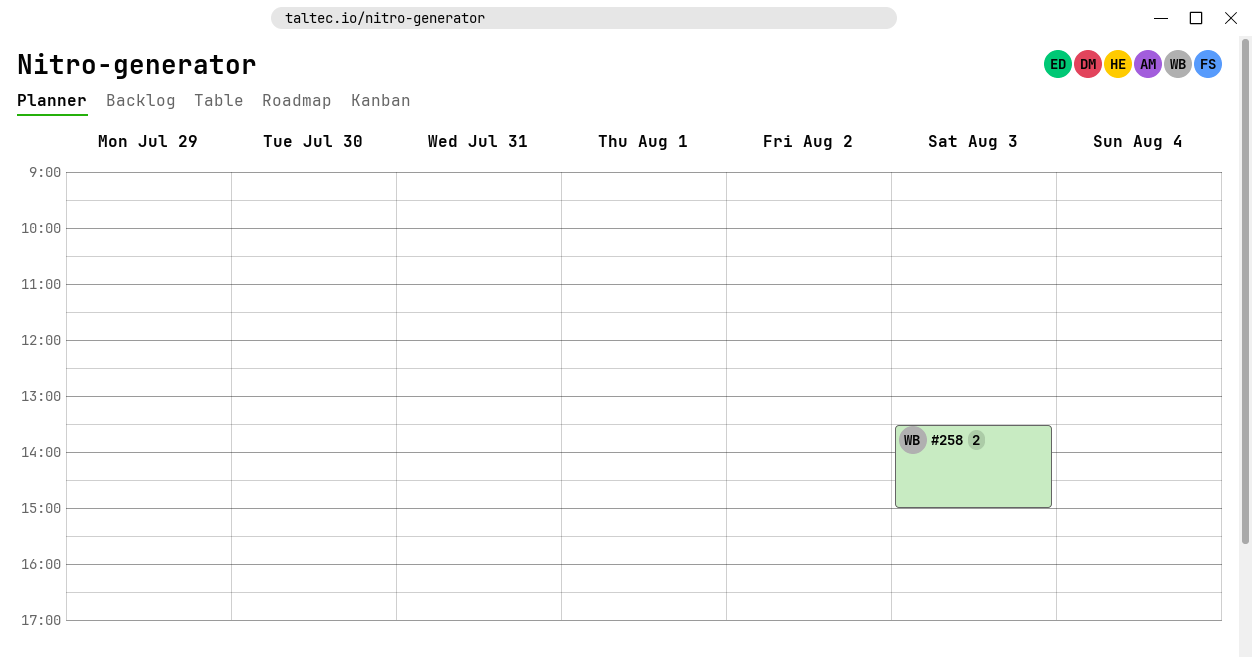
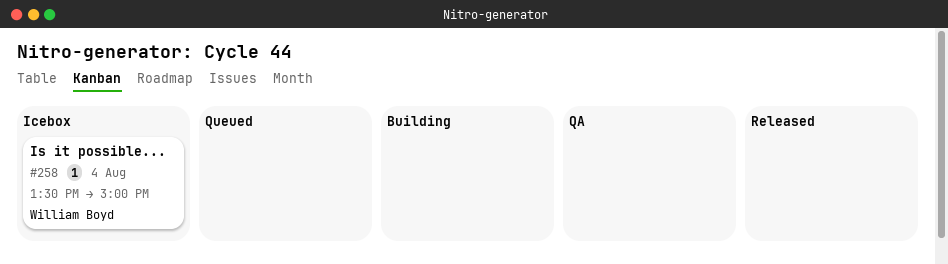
#258, estimate: 2 -> 1
#258, day: Aug 3 -> Aug 4

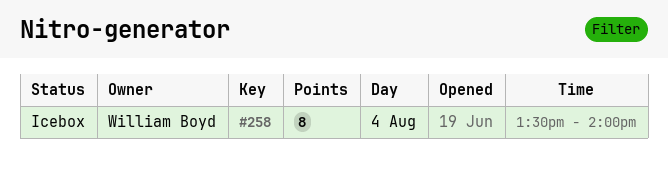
#258, estimate: 1 -> 8
#258, ends: 15:00 -> 14:00

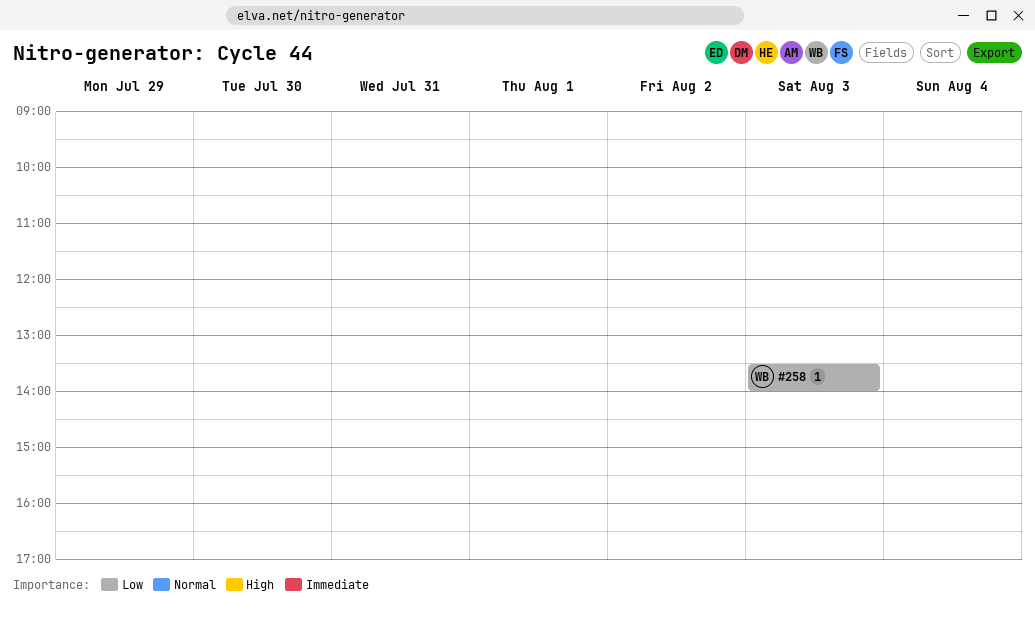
#258, estimate: 8 -> 1
#258, day: Aug 4 -> Aug 3

